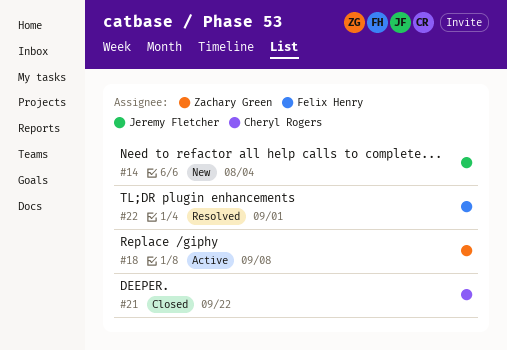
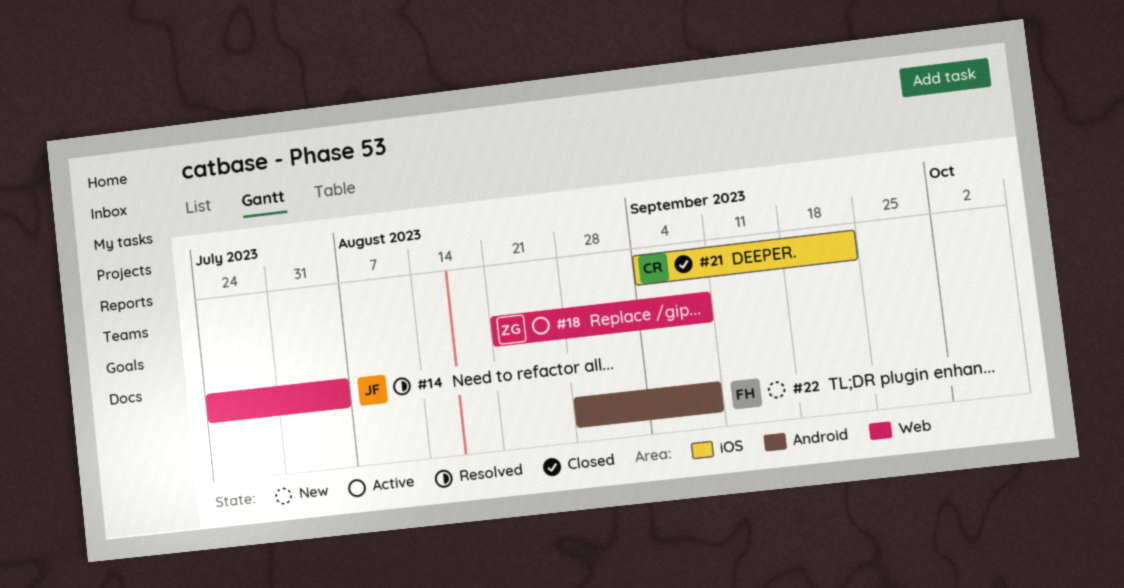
#14, status: New -> Resolved
#22, status: Resolved -> New
#22, due: Sep 1 -> Sep 8

